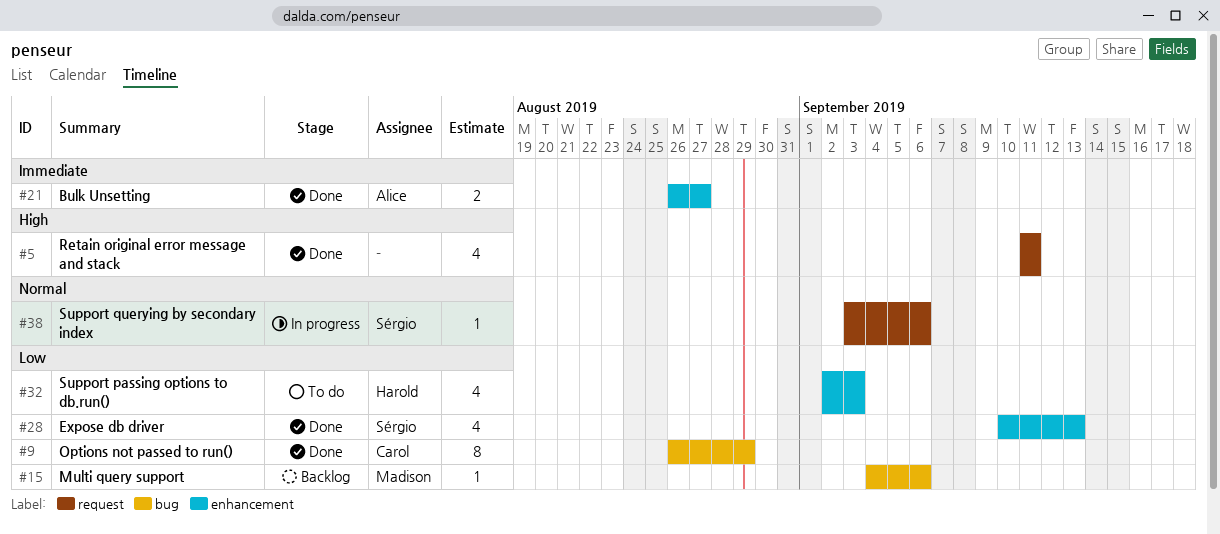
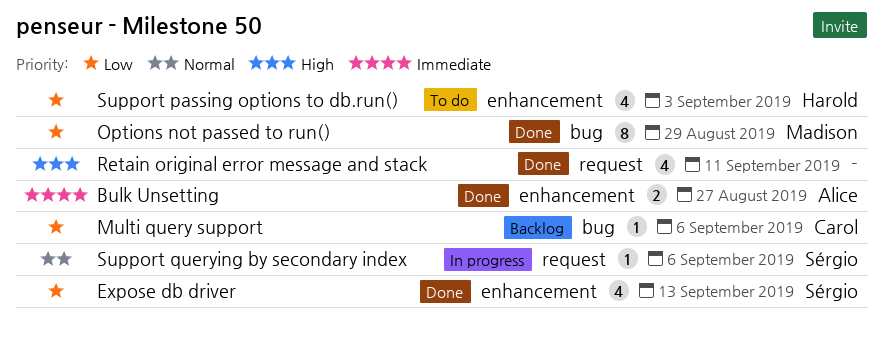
Multi query support, owner: Madison -> Carol
Options not passed to run(), owner: Carol -> Madison

